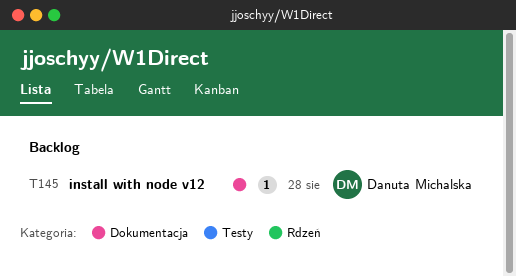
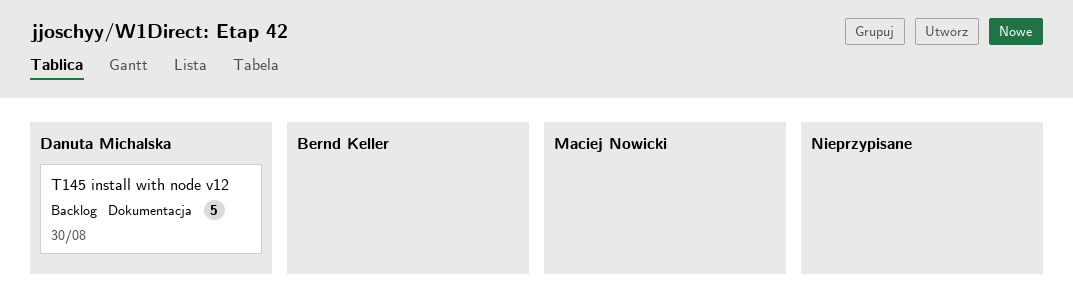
T145, estimate: 1 -> 5
T145, due: Aug 28 -> Aug 30

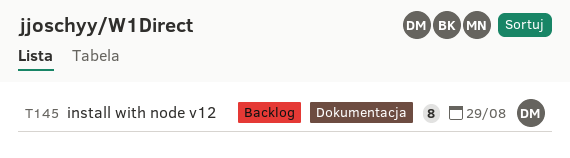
T145, estimate: 5 -> 8
T145, due: Aug 30 -> Aug 29

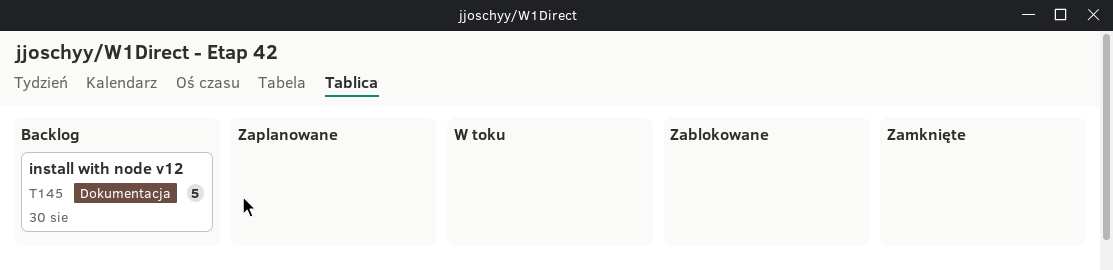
T145, estimate: 8 -> 5
T145, due: Aug 29 -> Aug 30

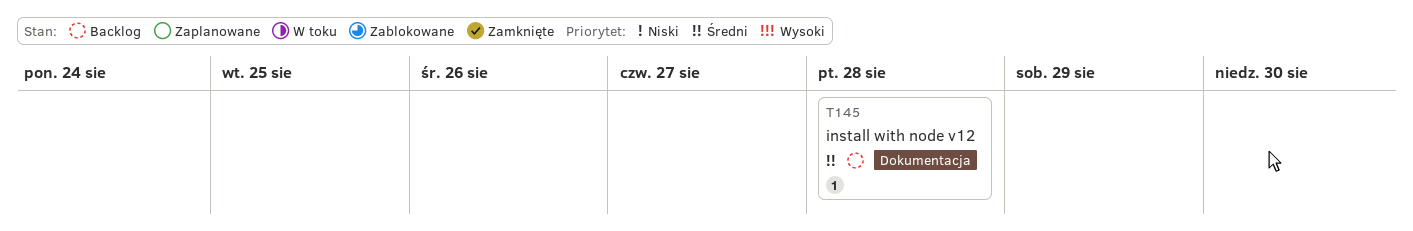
T145, estimate: 5 -> 1
T145, due: Aug 30 -> Aug 28

